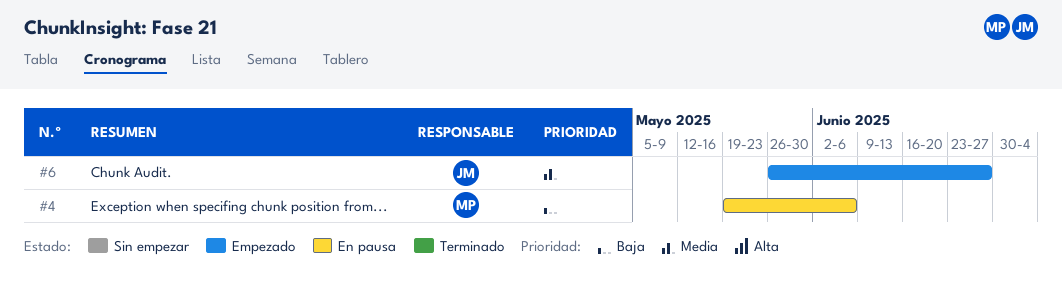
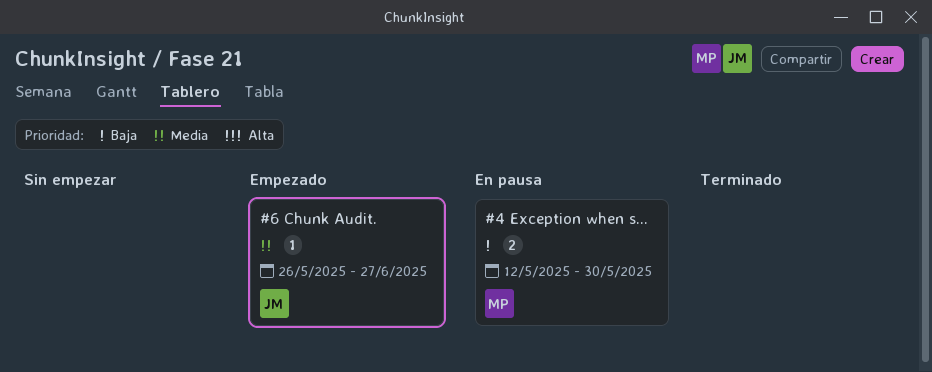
#4, start: May 19 -> May 12
#4, due: Jun 6 -> May 30

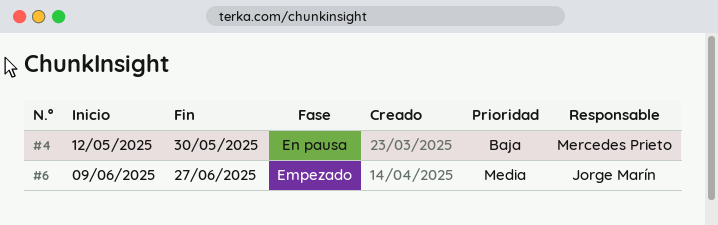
#6, start: May 26 -> Jun 9

